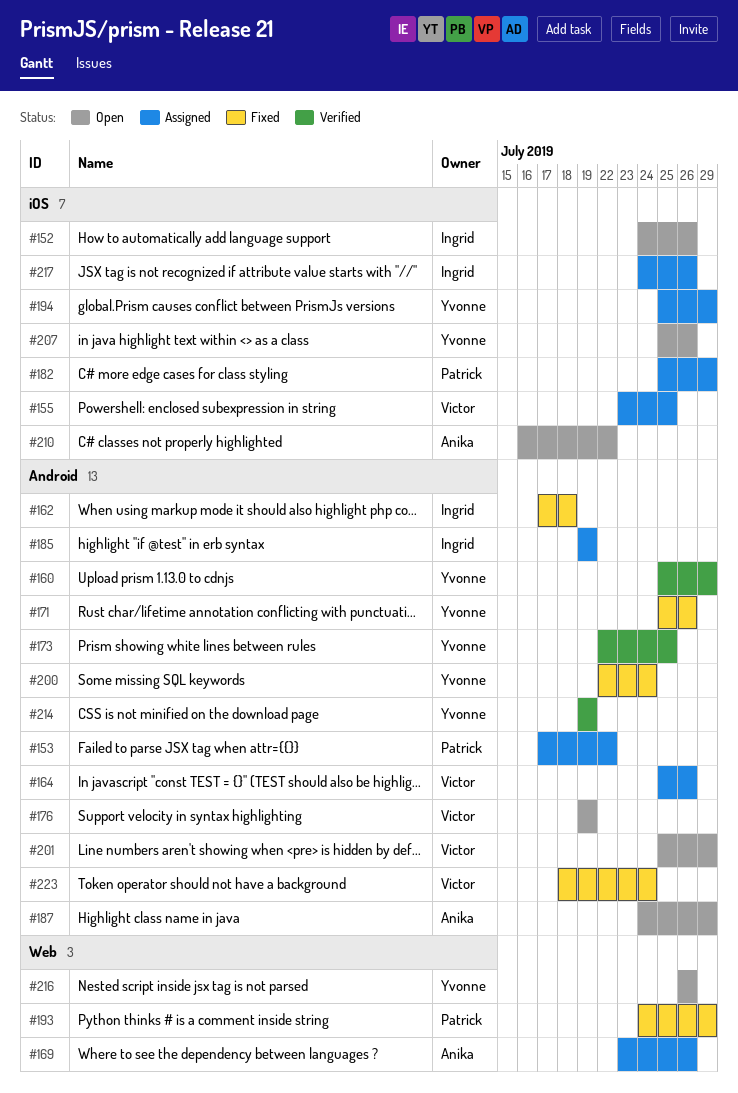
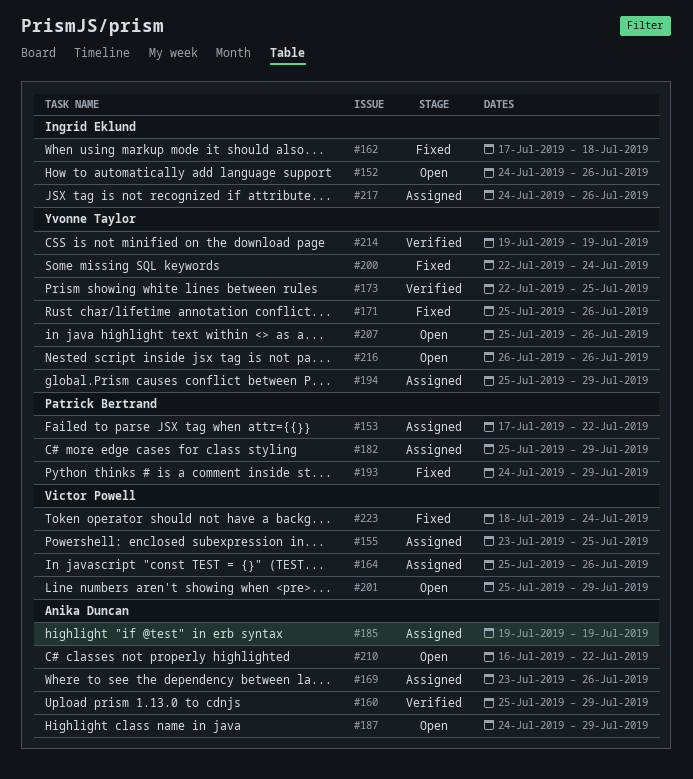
#160, owner: Yvonne Taylor -> Anika Duncan
#176: present -> none
#185, owner: Ingrid Eklund -> Anika Duncan

